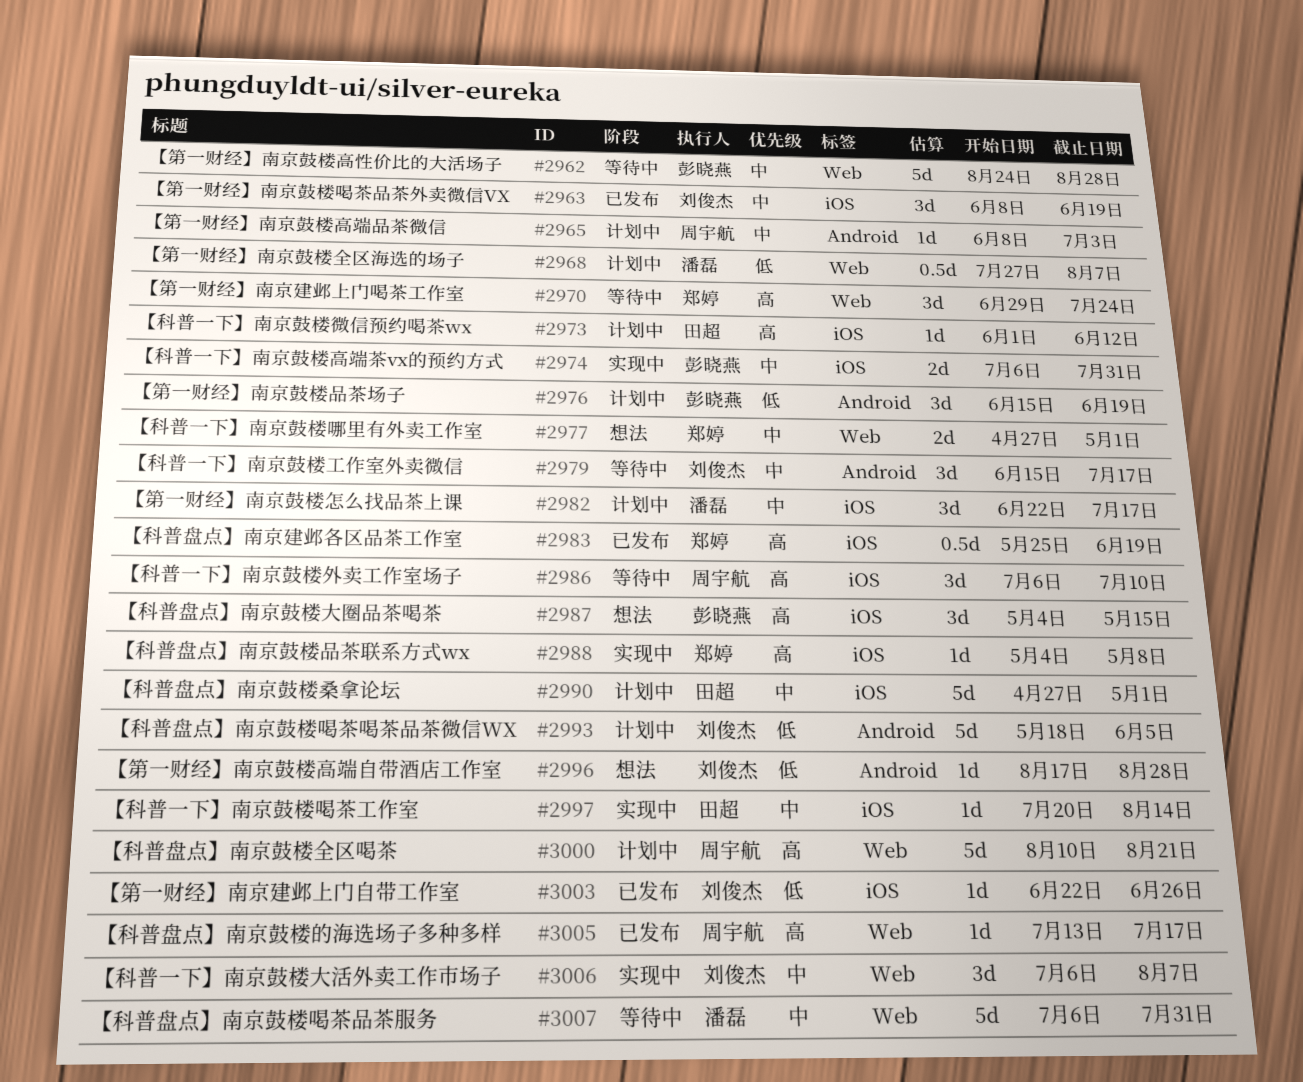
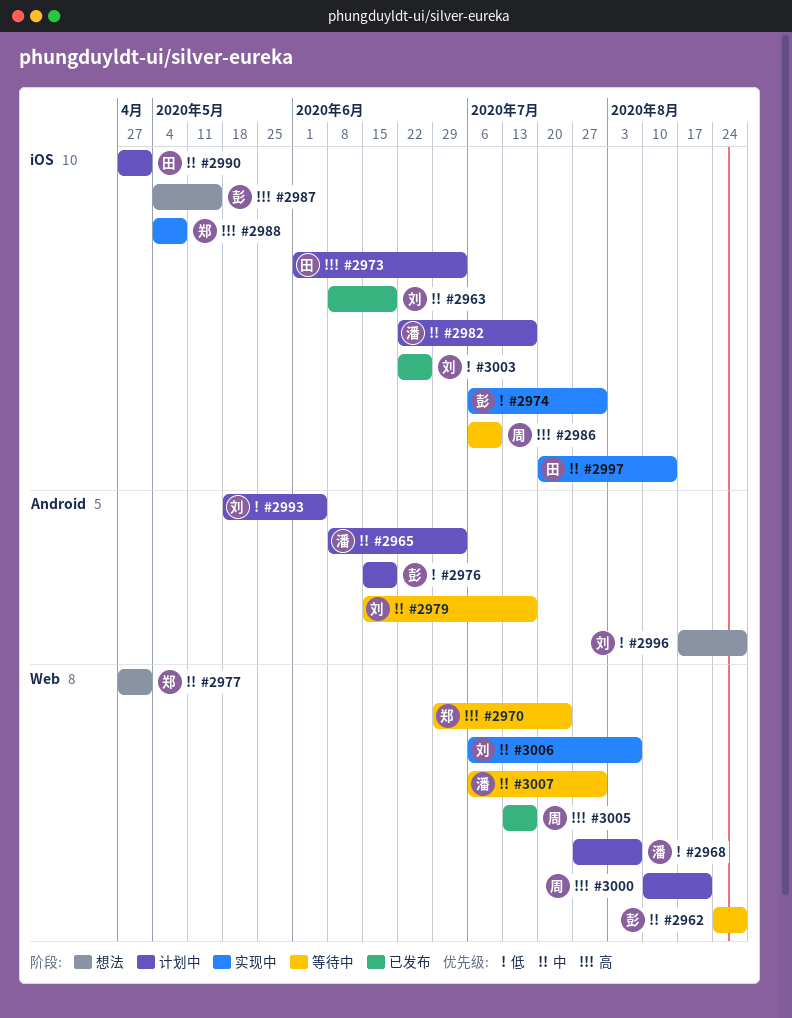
#2965, owner: 周宇航 -> 潘磊
#2973, due: Jun 12 -> Jul 3
#2974, priority: 中 -> 低
#2983: present -> none

